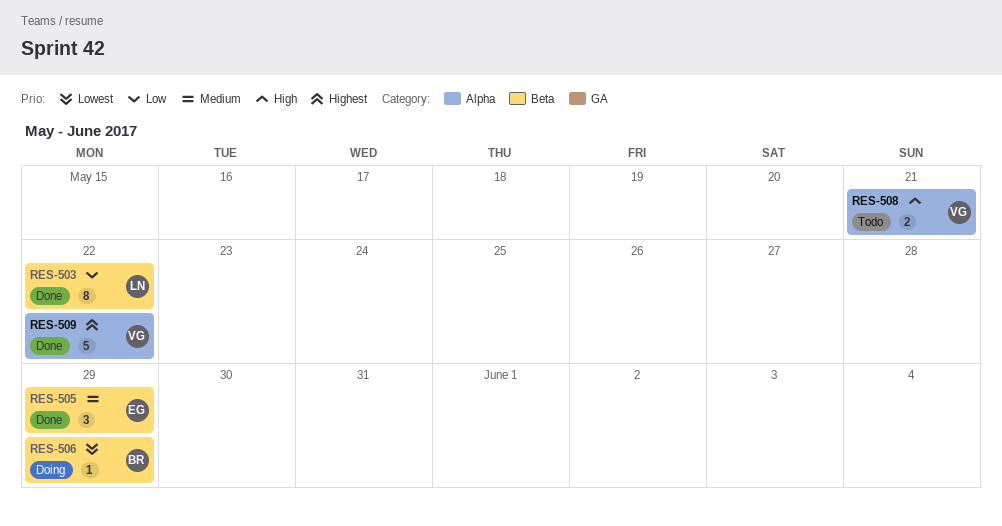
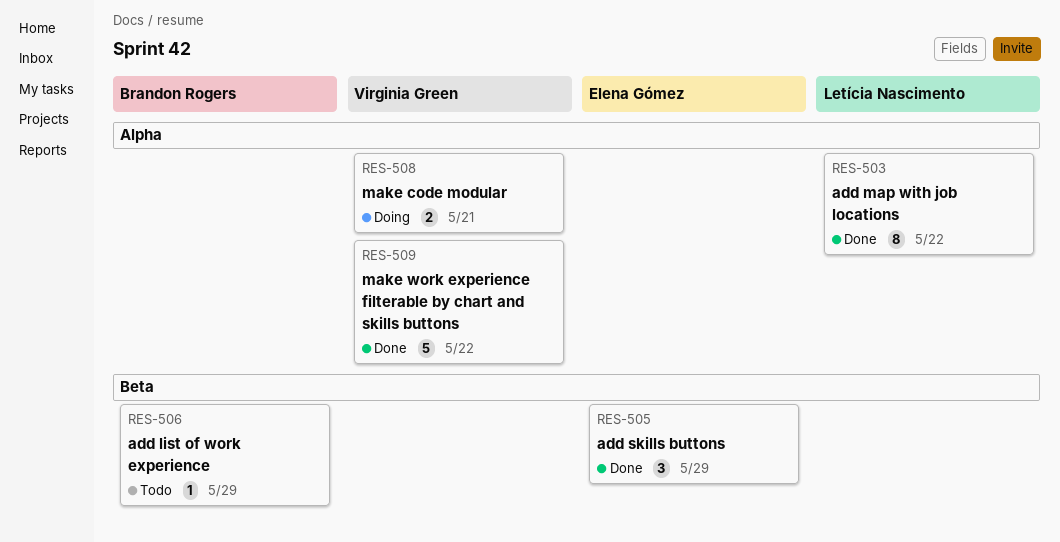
RES-503, label: Beta -> Alpha
RES-506, status: Doing -> Todo
RES-508, status: Todo -> Doing

